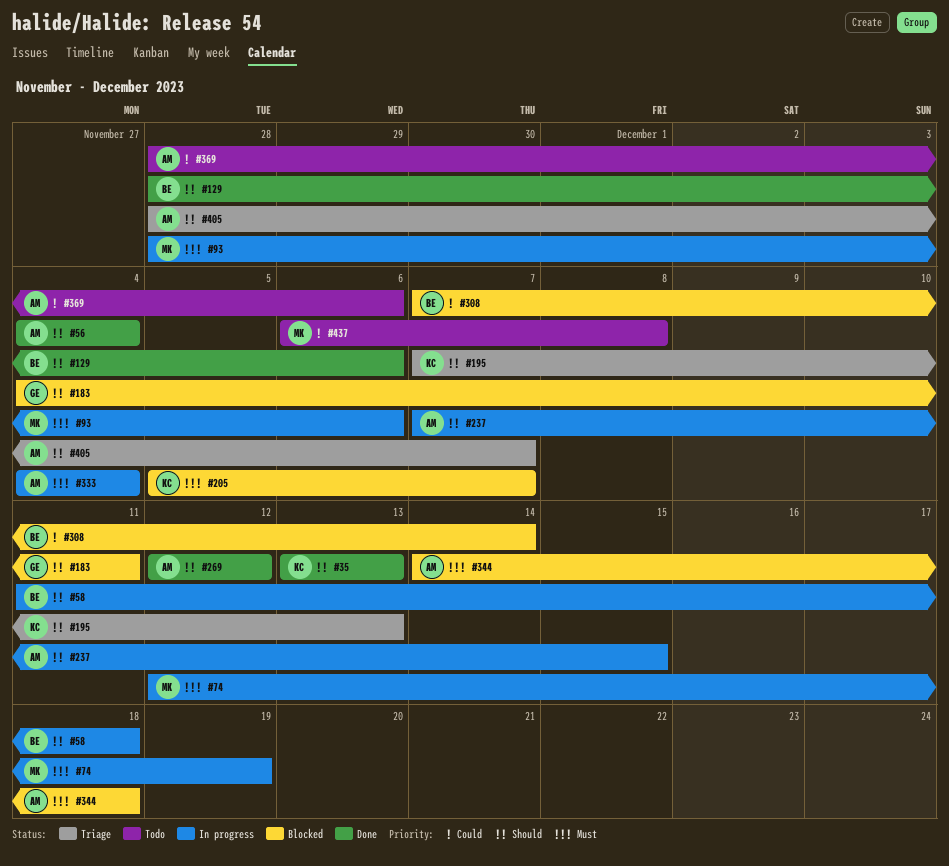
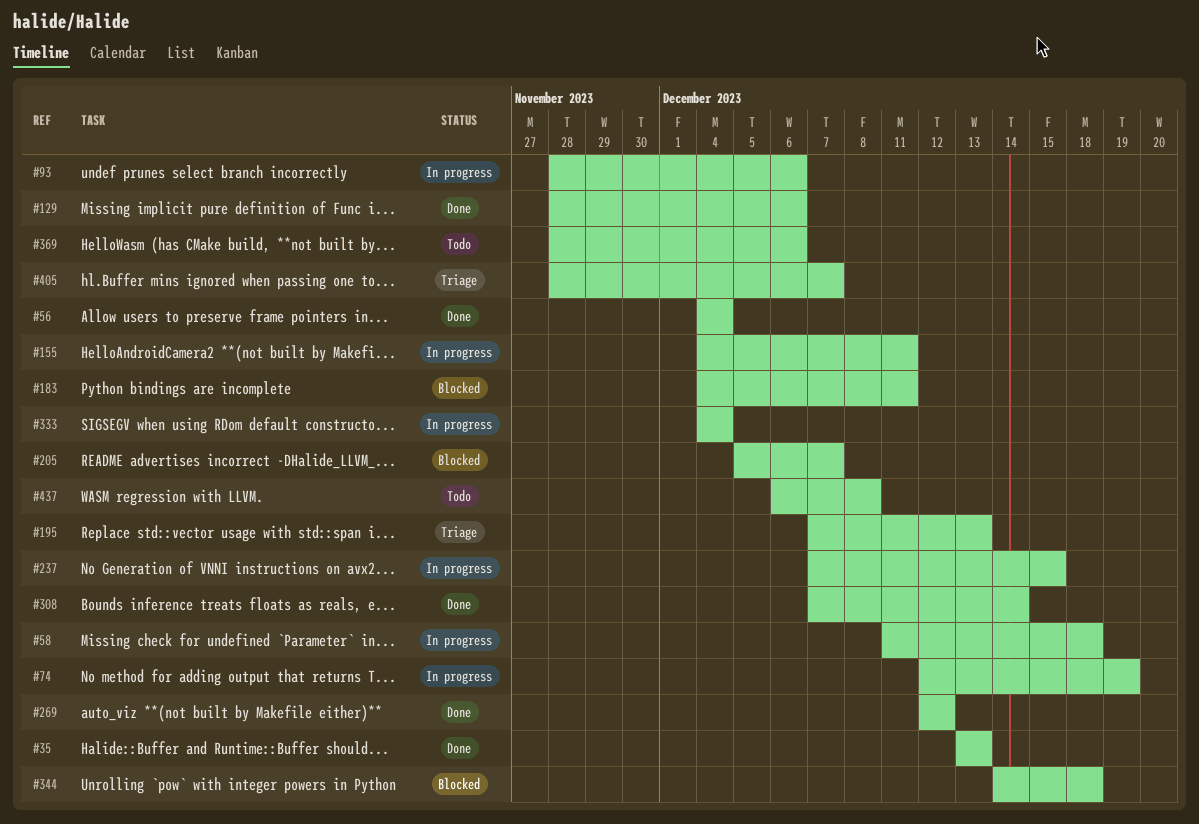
#155: none -> present
#308, status: Blocked -> Done

